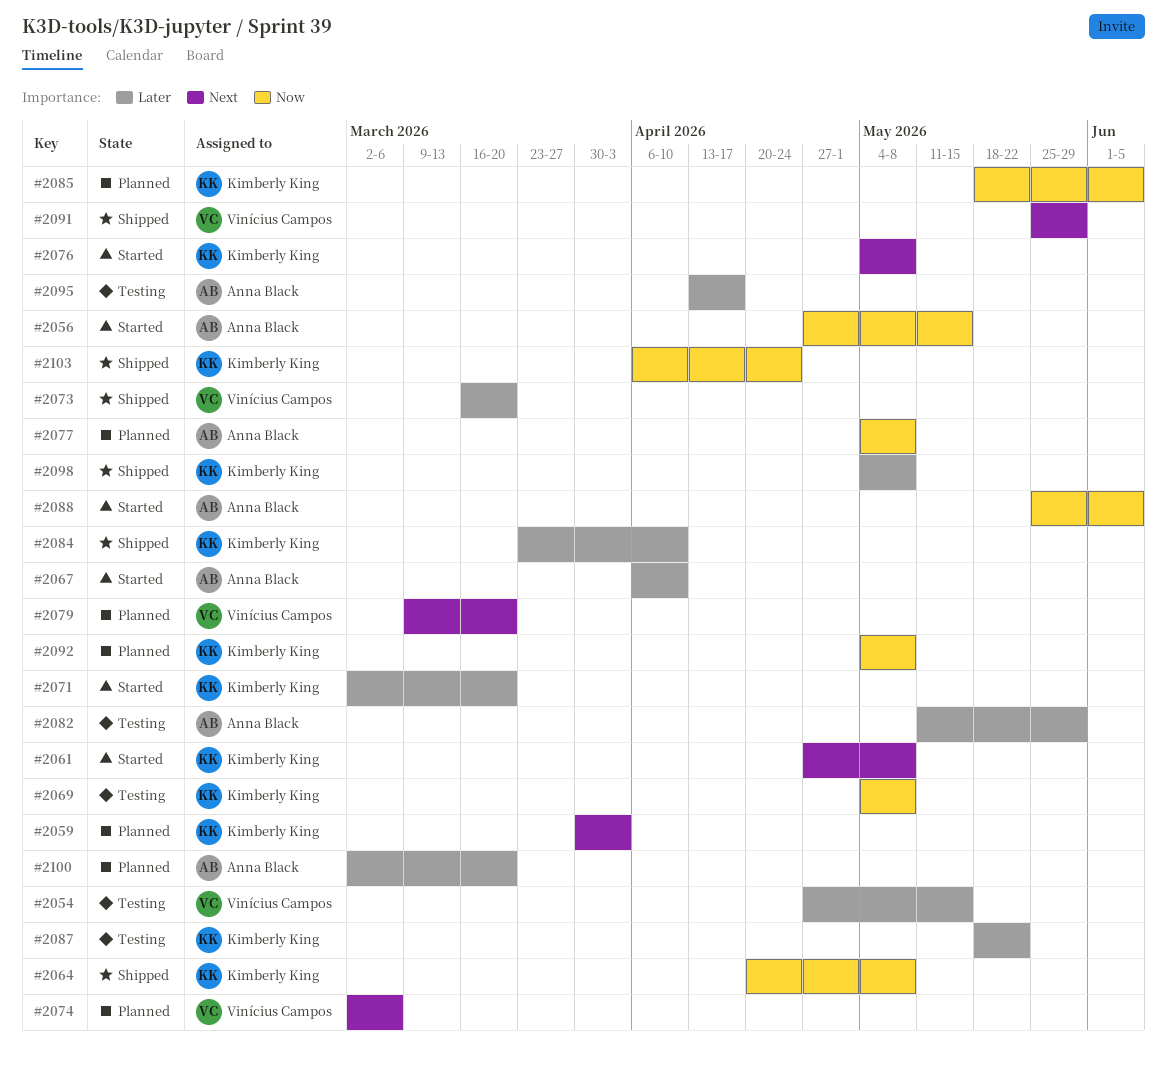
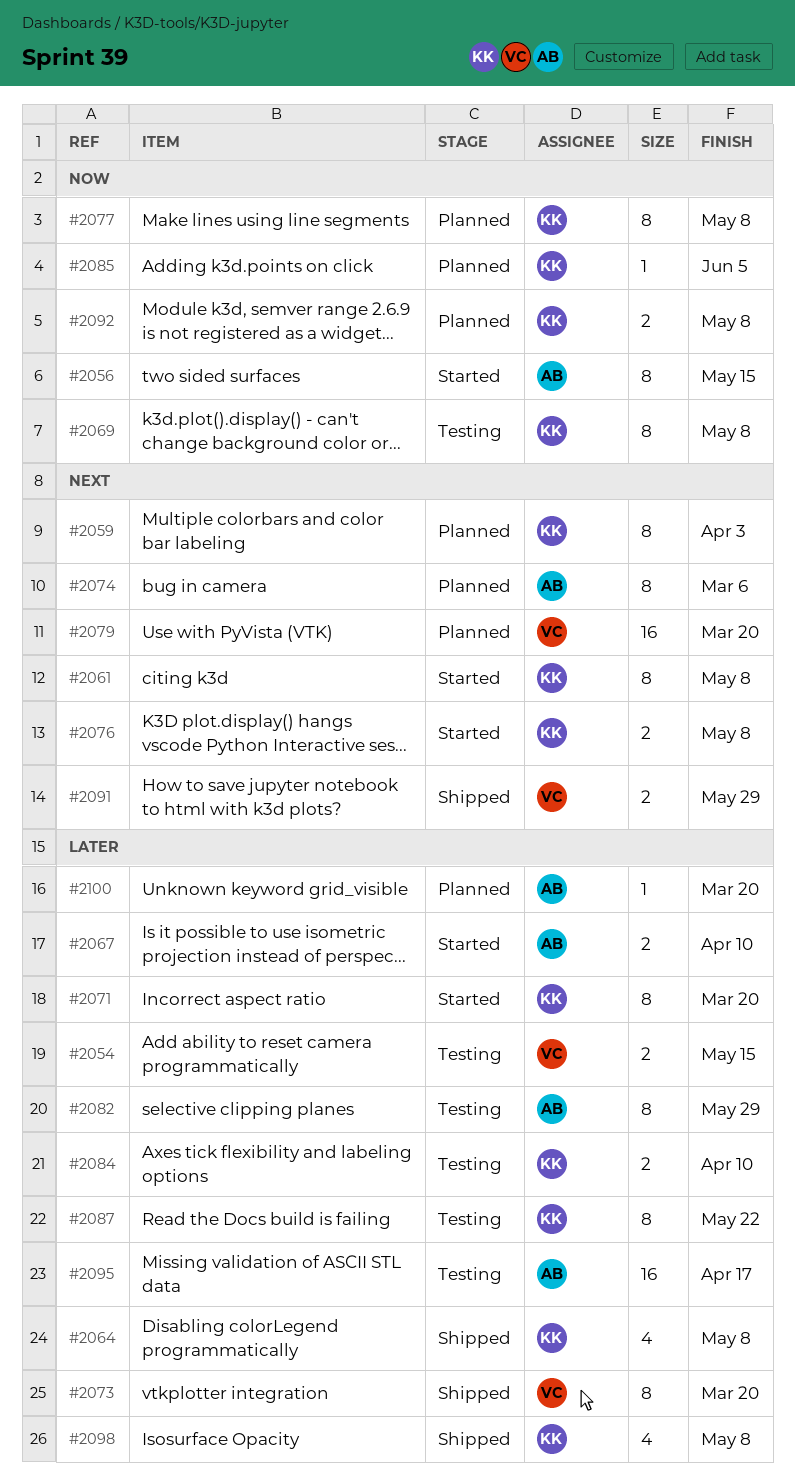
#2064, priority: Now -> Later
#2074, owner: Vinícius Campos -> Anna Black
#2077, owner: Anna Black -> Kimberly King
#2084, status: Shipped -> Testing
#2088: present -> none
#2103: present -> none

